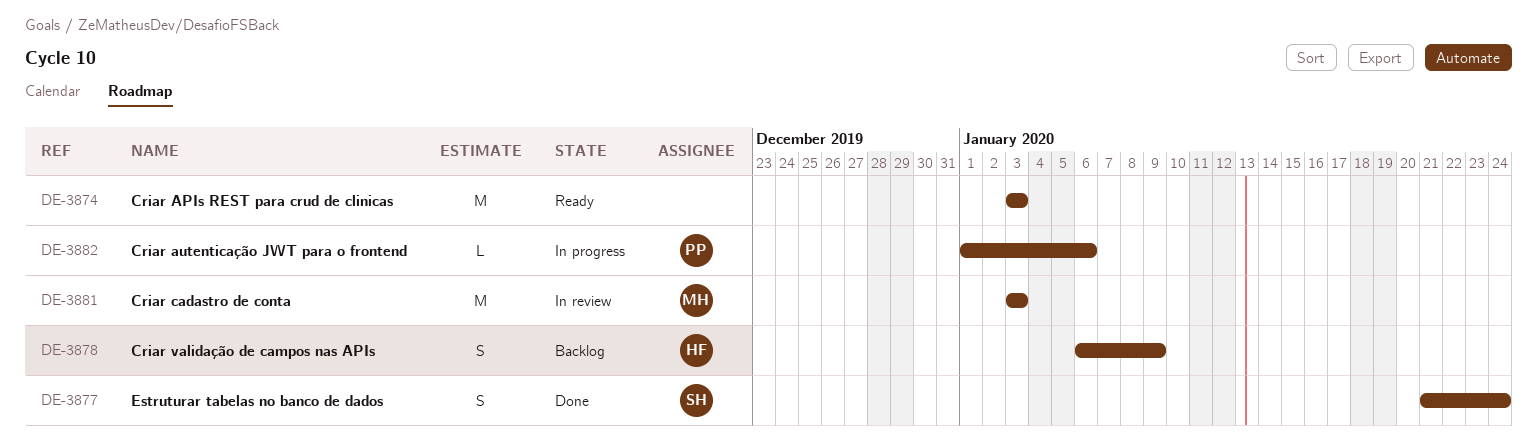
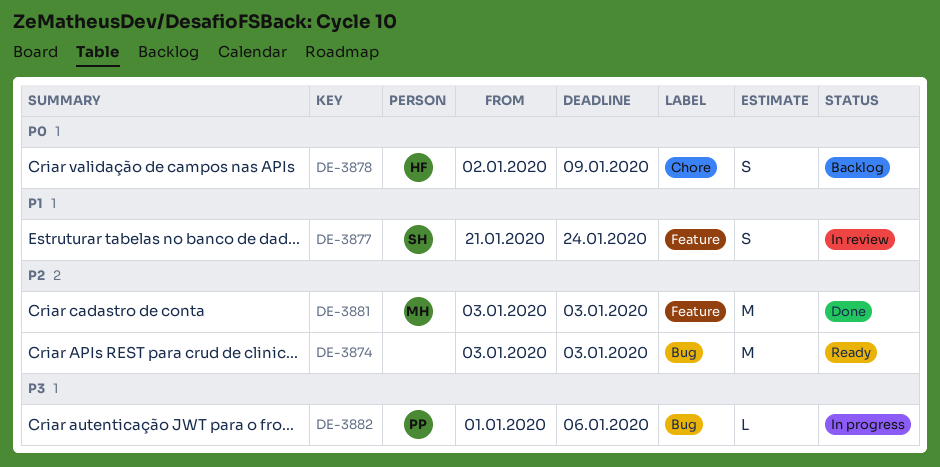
DE-3877, status: Done -> In review
DE-3878, start: Jan 6 -> Jan 2
DE-3881, status: In review -> Done

